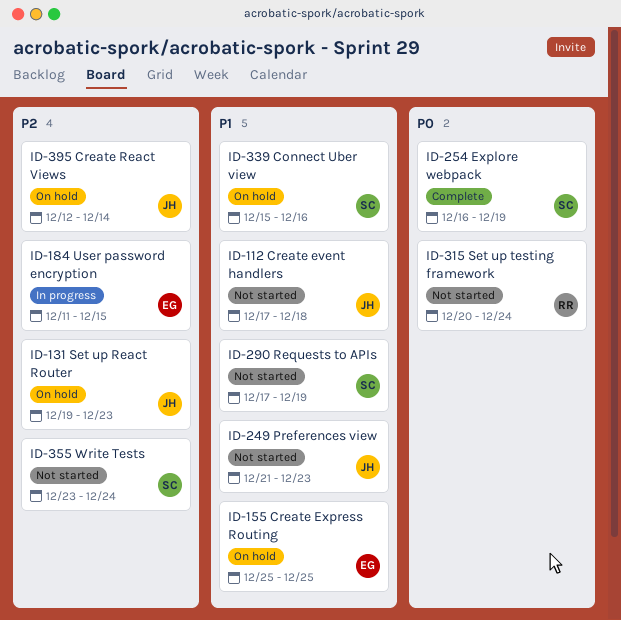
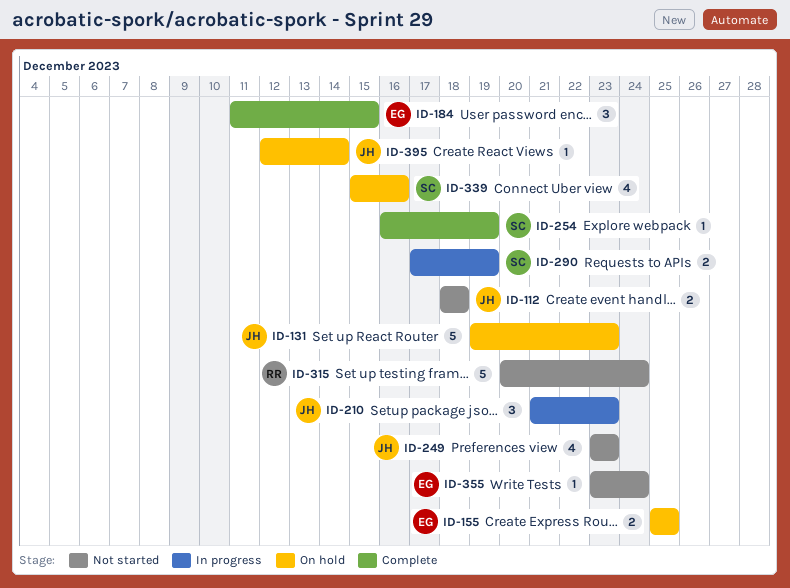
ID-112, start: Dec 17 -> Dec 18
ID-184, status: In progress -> Complete
ID-210: none -> present
ID-249, start: Dec 21 -> Dec 23
ID-290, status: Not started -> In progress
ID-355, owner: SC -> EG

